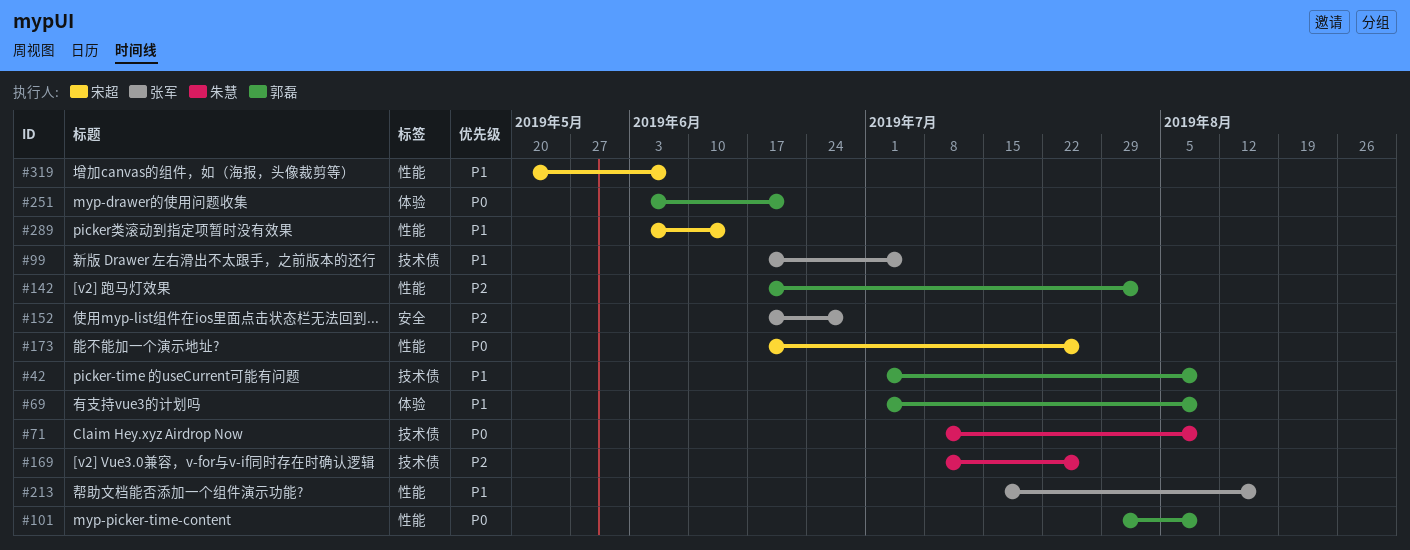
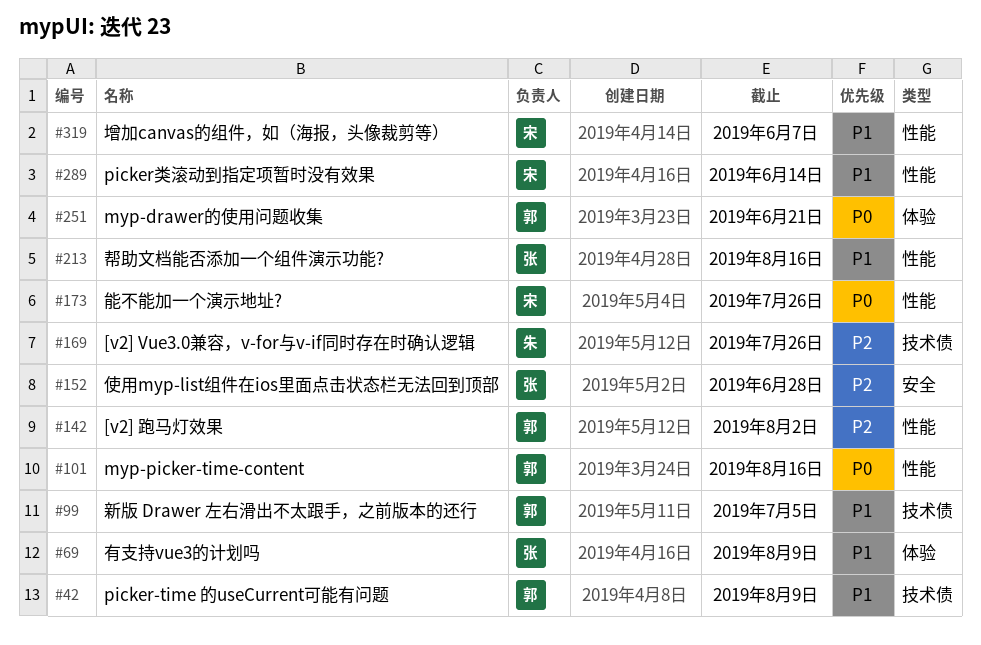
#69, owner: 郭磊 -> 张军
#71: present -> none
#99, owner: 张军 -> 郭磊
#101, due: Aug 9 -> Aug 16

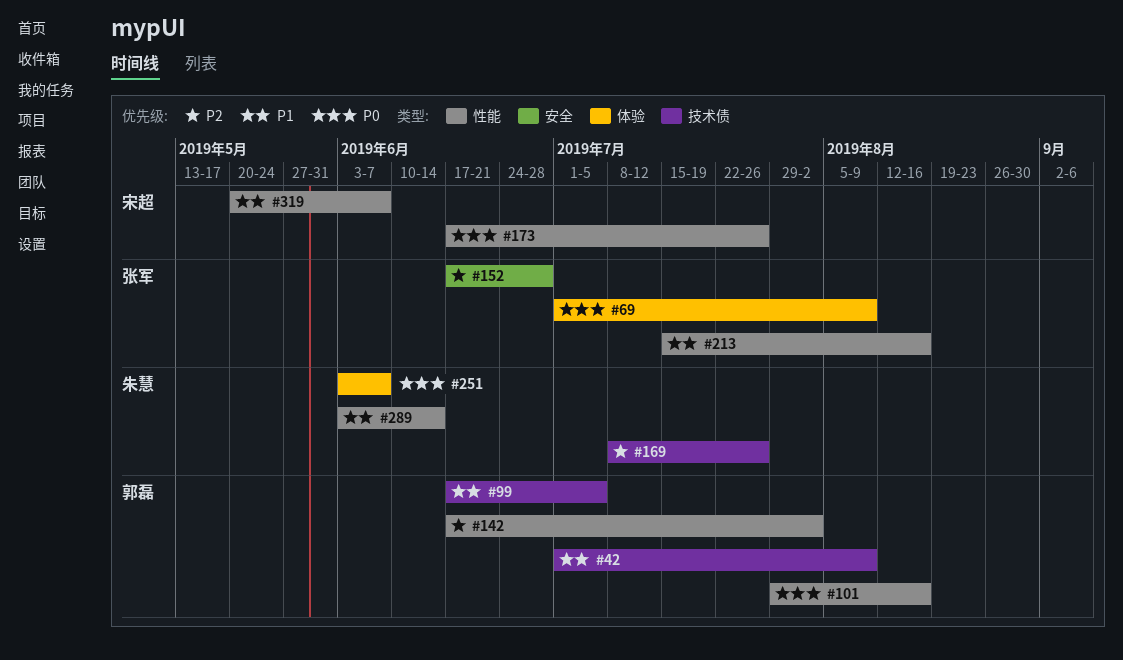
#69, priority: P1 -> P0
#251, owner: 郭磊 -> 朱慧
#251, due: Jun 21 -> Jun 7
#289, owner: 宋超 -> 朱慧

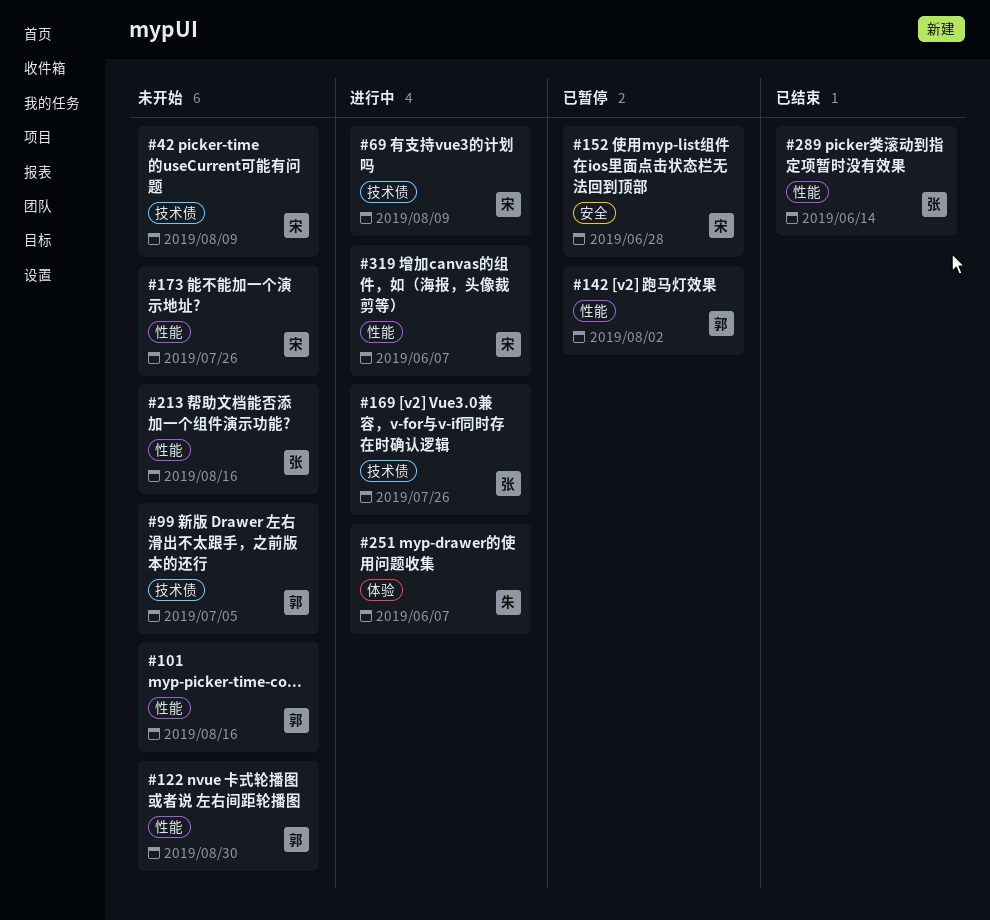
#42, owner: 郭磊 -> 宋超
#69, owner: 张军 -> 宋超
#69, label: 体验 -> 技术债
#122: none -> present
#152, owner: 张军 -> 宋超
#169, owner: 朱慧 -> 张军
#289, owner: 朱慧 -> 张军

